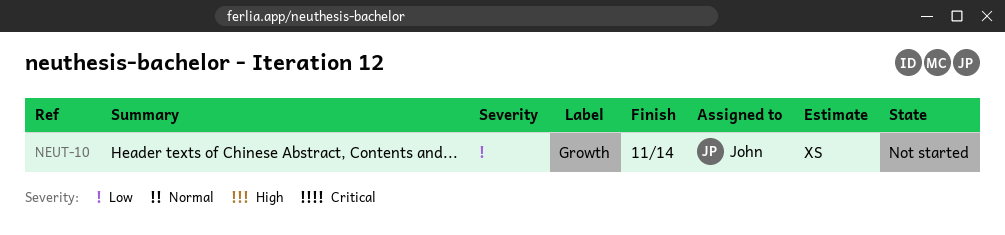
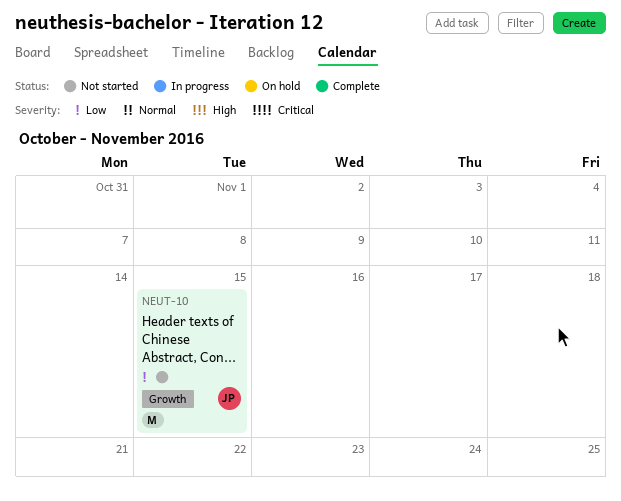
NEUT-10, estimate: XS -> M
NEUT-10, due: Nov 14 -> Nov 15

